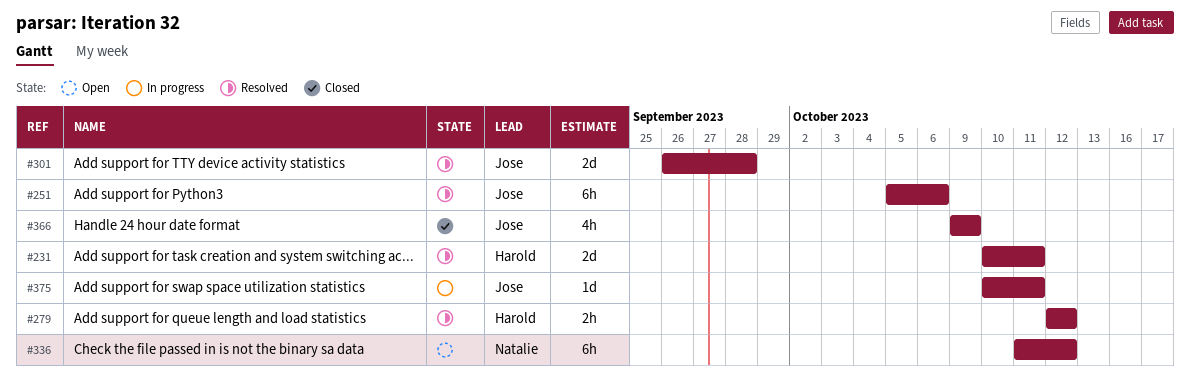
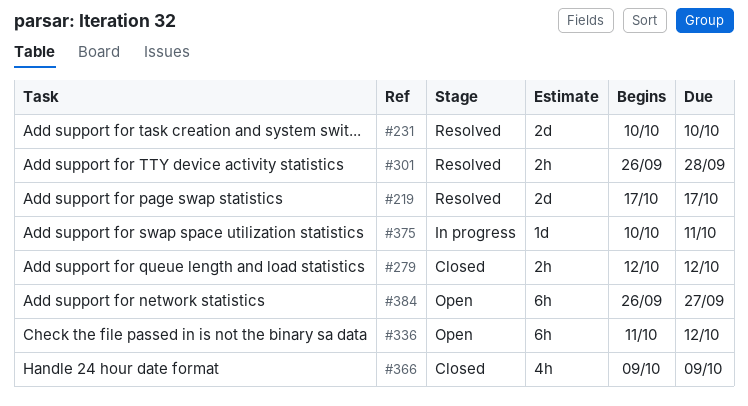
#219: none -> present
#231, due: Oct 11 -> Oct 10
#251: present -> none
#279, status: Resolved -> Closed
#301, estimate: 2d -> 2h
#384: none -> present

